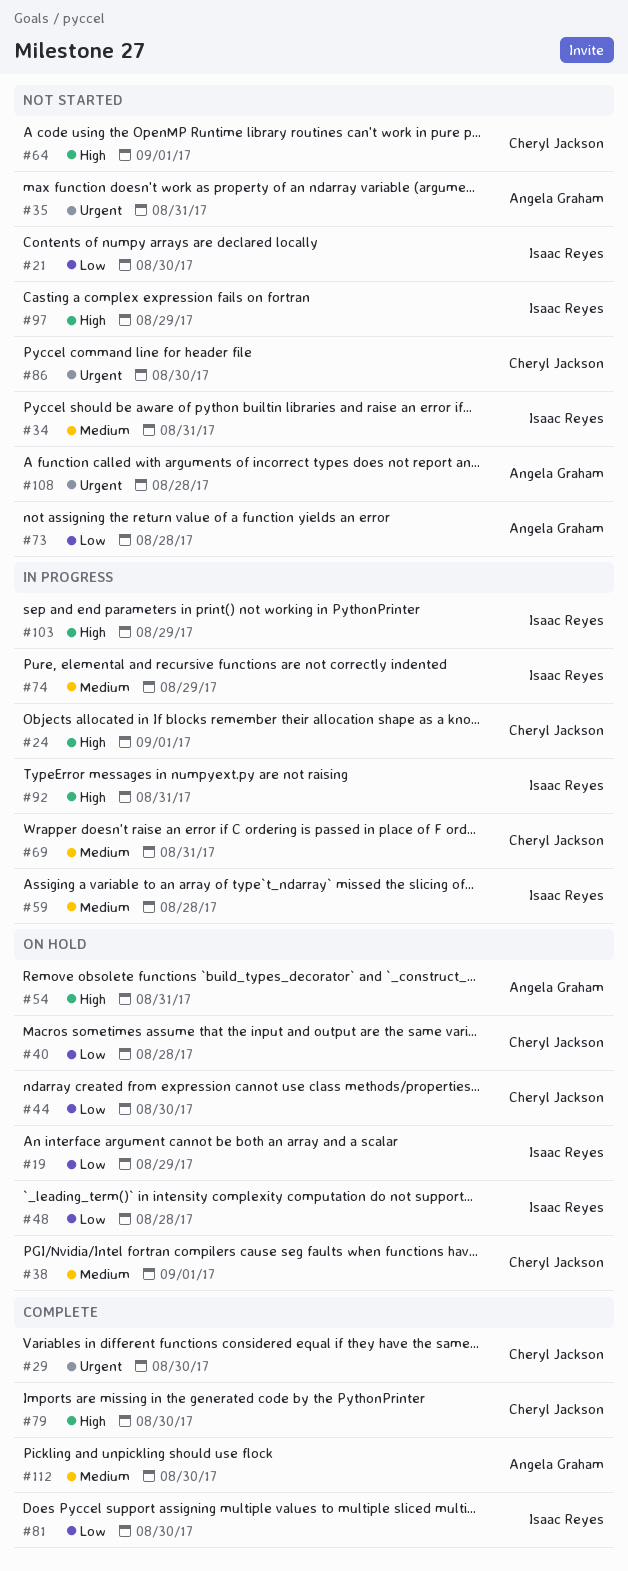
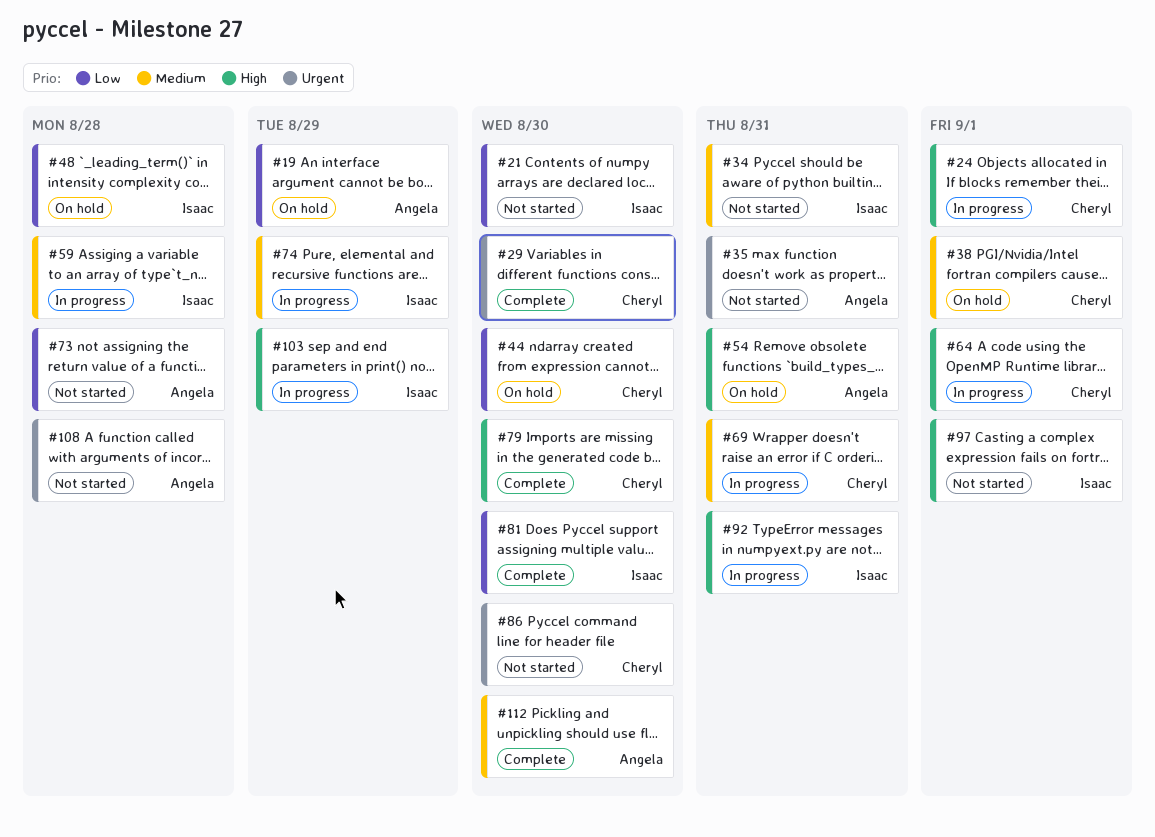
#19, owner: Isaac Reyes -> Angela Graham
#40: present -> none
#64, status: Not started -> In progress
#97, due: Aug 29 -> Sep 1

